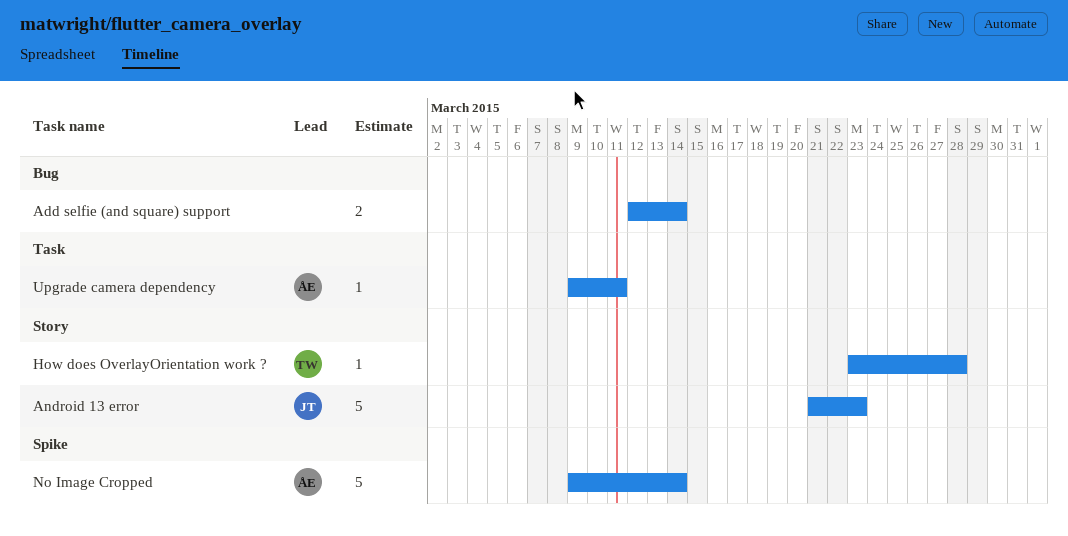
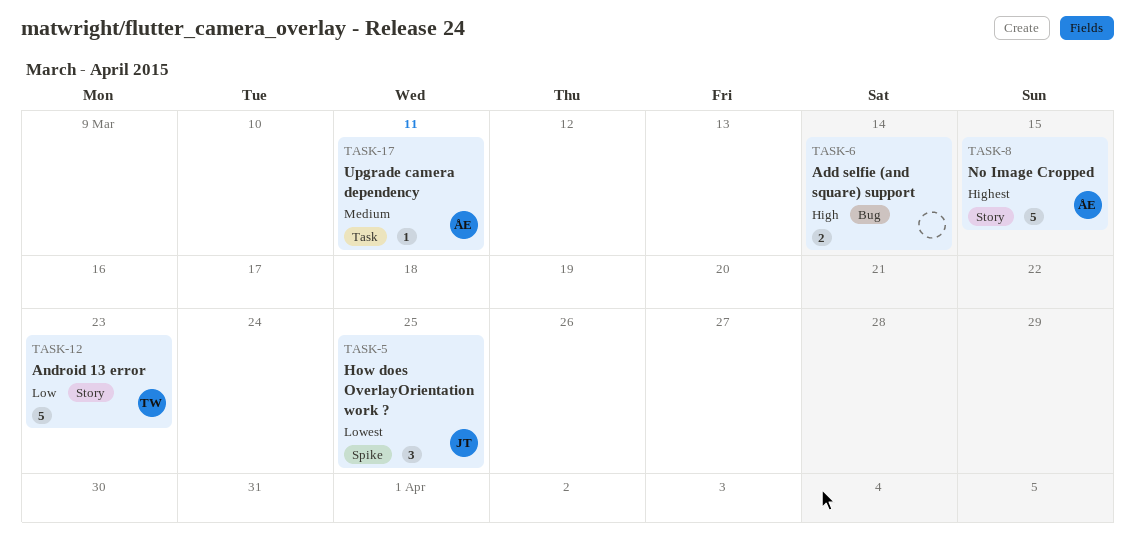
Android 13 error, owner: JT -> TW
How does OverlayOrientation work ?, owner: TW -> JT
How does OverlayOrientation work ?, label: Story -> Spike
How does OverlayOrientation work ?, estimate: 1 -> 3
How does OverlayOrientation work ?, due: Mar 28 -> Mar 25
No Image Cropped, label: Spike -> Story
No Image Cropped, due: Mar 14 -> Mar 15

